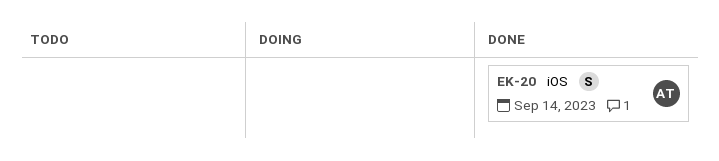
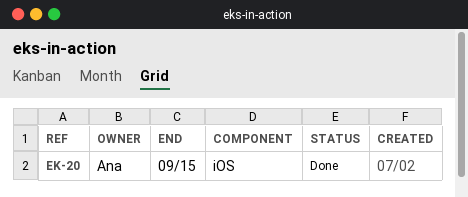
EK-20, due: Sep 14 -> Sep 15

